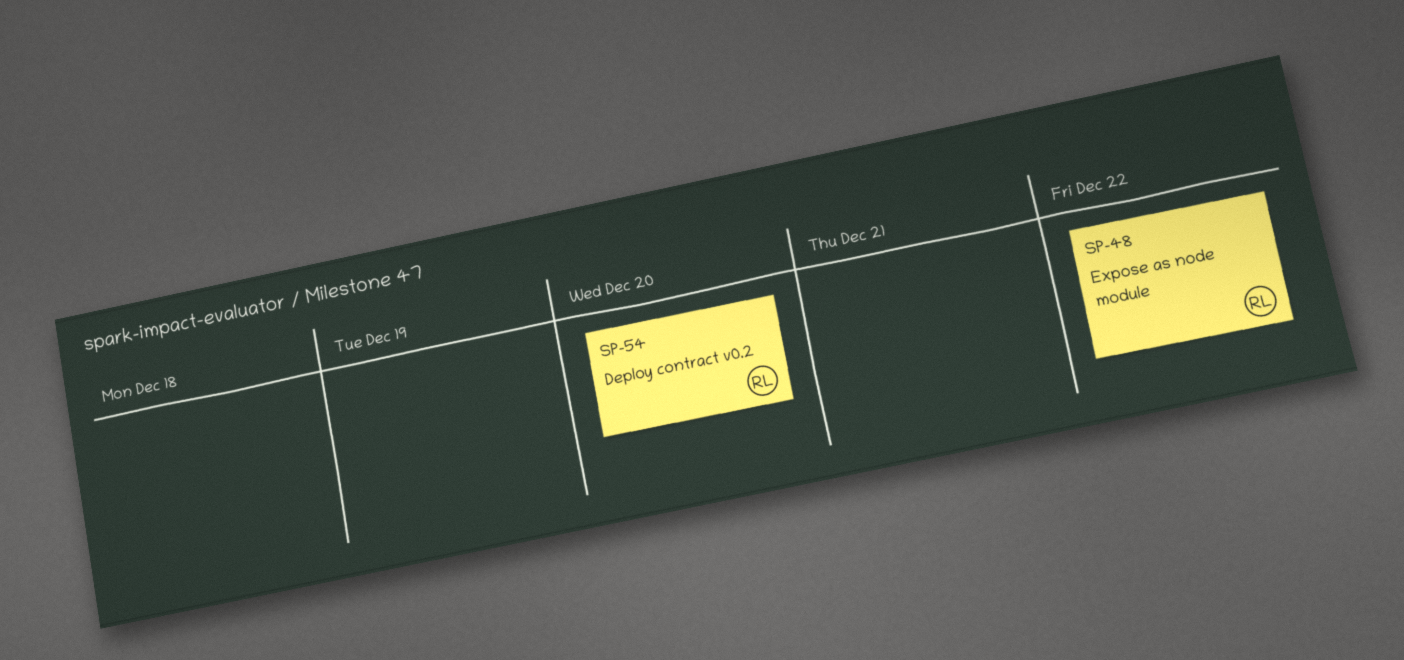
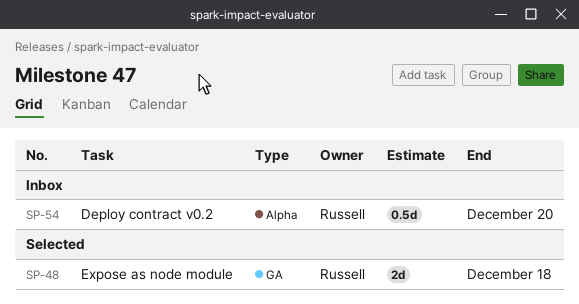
SP-48, due: Dec 22 -> Dec 18

